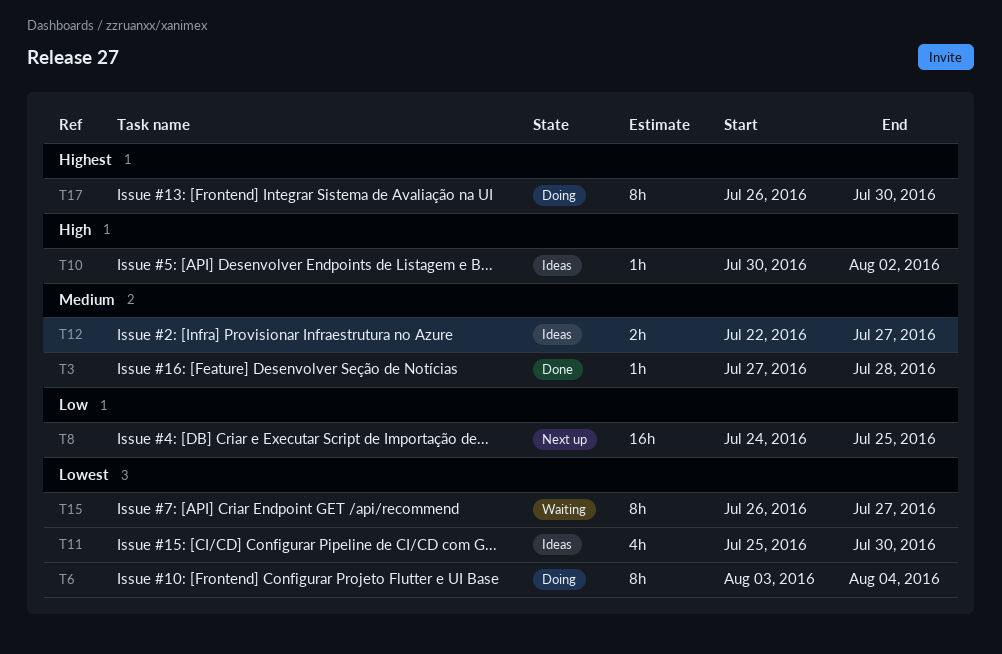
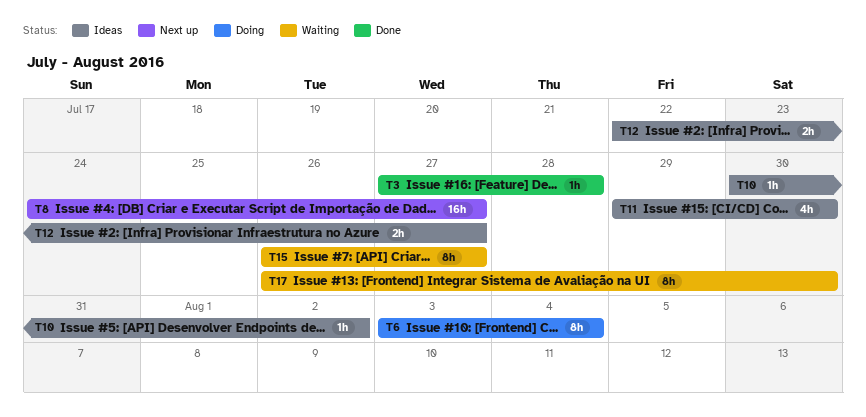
T8, due: Jul 25 -> Jul 27
T11, start: Jul 25 -> Jul 29
T17, status: Doing -> Waiting

